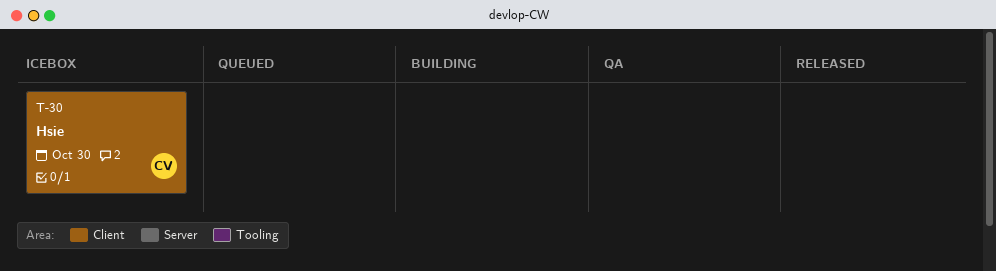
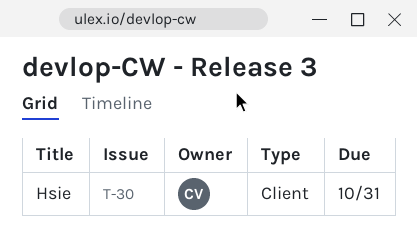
T-30, due: Oct 30 -> Oct 31

